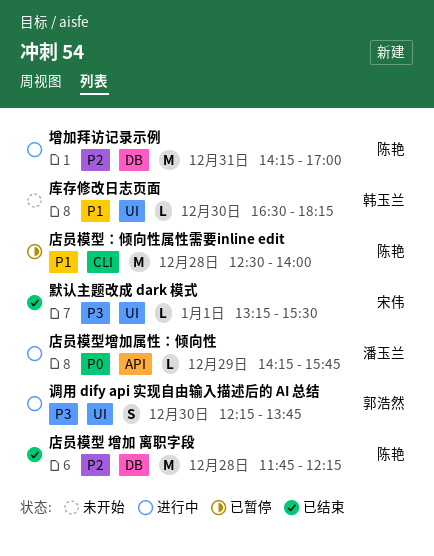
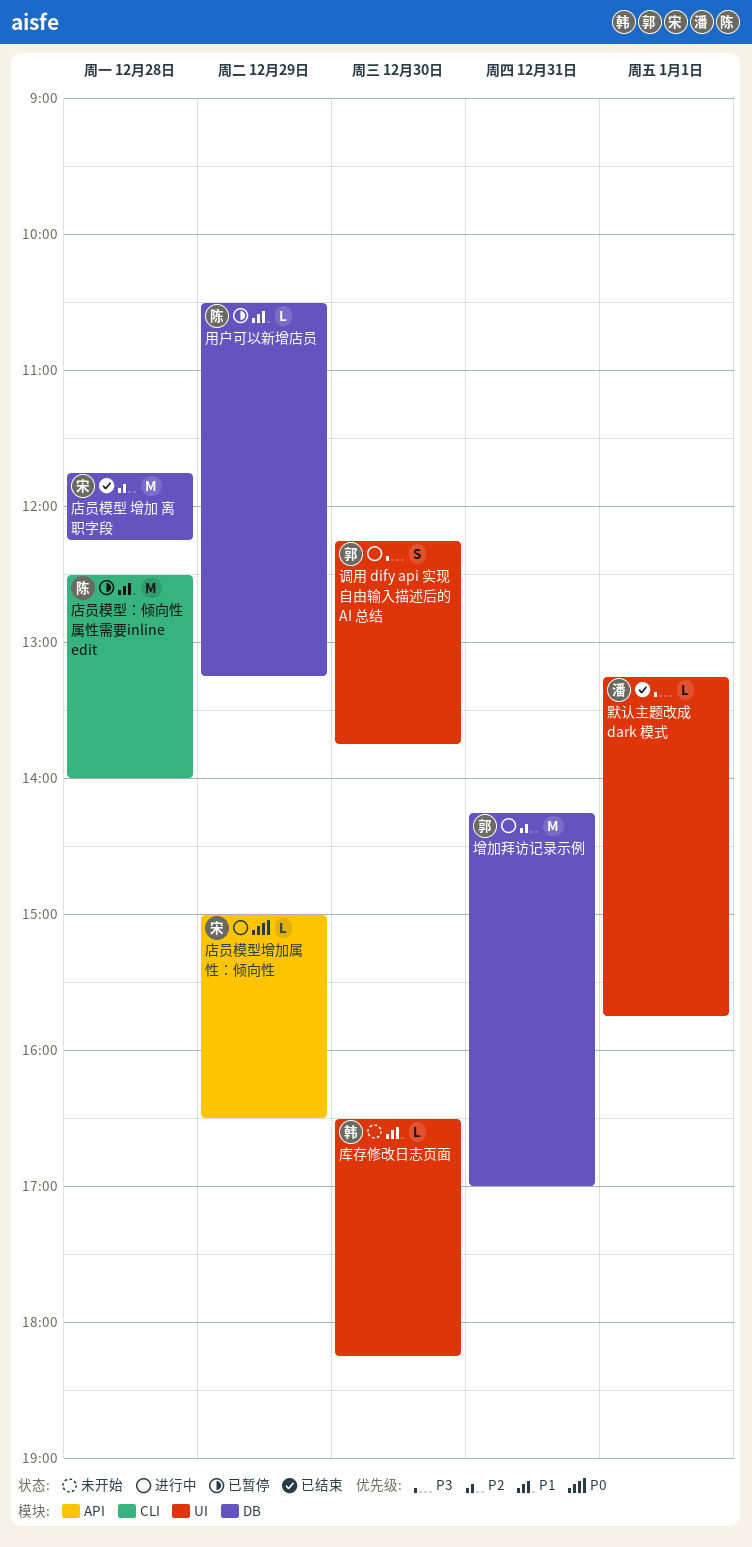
增加拜访记录示例, owner: 陈艳 -> 郭浩然
店员模型 增加 离职字段, owner: 陈艳 -> 宋伟
店员模型增加属性：倾向性, owner: 潘玉兰 -> 宋伟
店员模型增加属性：倾向性, begins: 14:15 -> 15:00
店员模型增加属性：倾向性, ends: 15:45 -> 16:30
用户可以新增店员: none -> present
默认主题改成 dark 模式, owner: 宋伟 -> 潘玉兰
默认主题改成 dark 模式, ends: 15:30 -> 15:45

